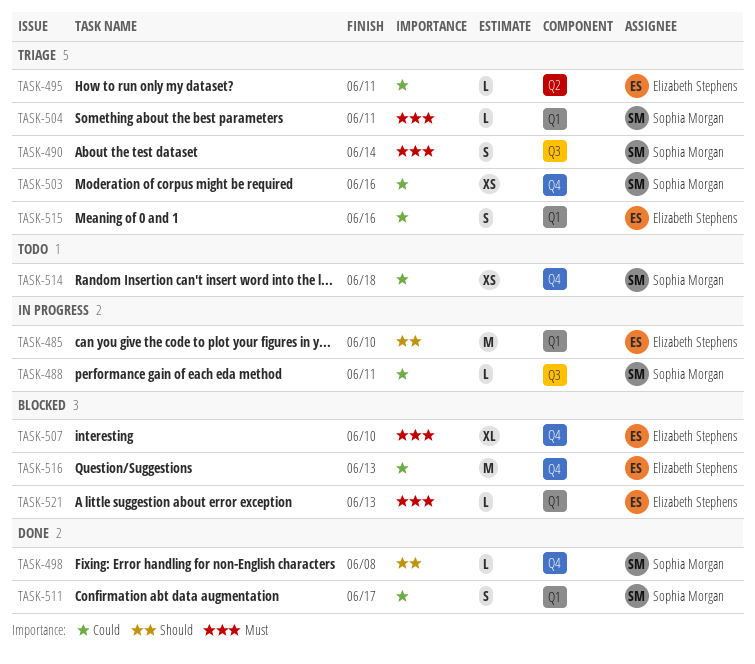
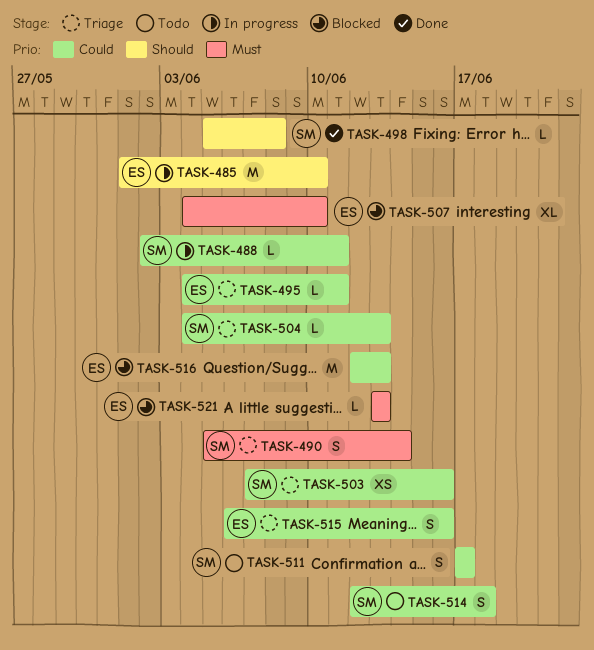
TASK-504, priority: Must -> Could
TASK-504, due: Jun 11 -> Jun 13
TASK-511, status: Done -> Todo
TASK-514, estimate: XS -> S

